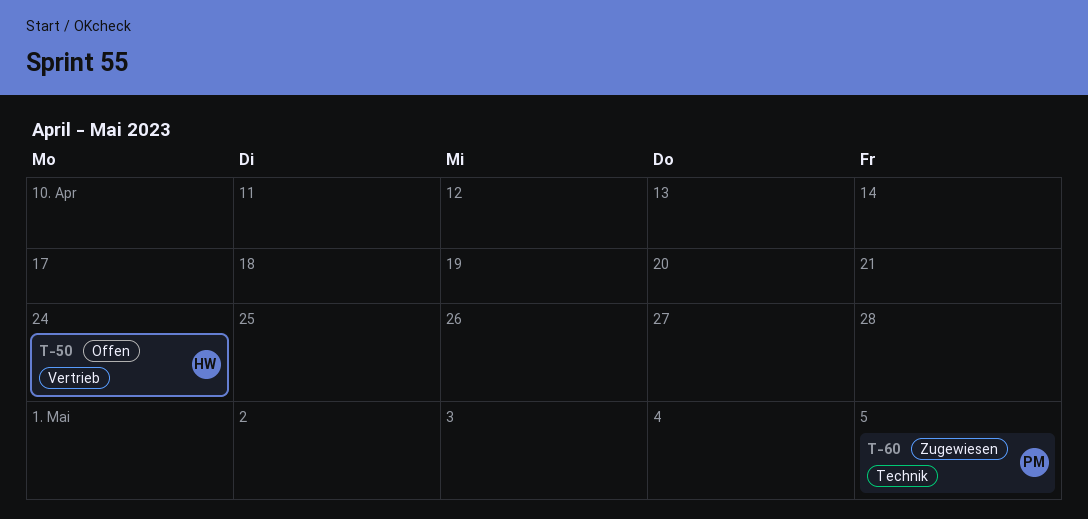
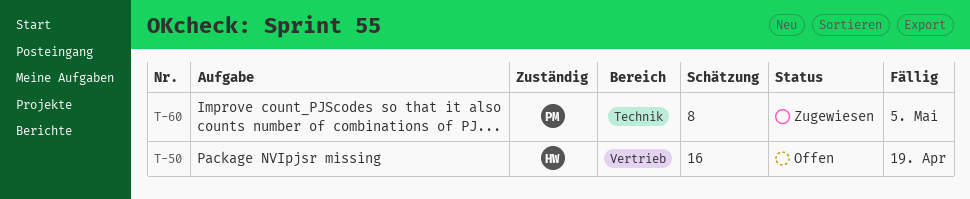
T-50, due: Apr 24 -> Apr 19

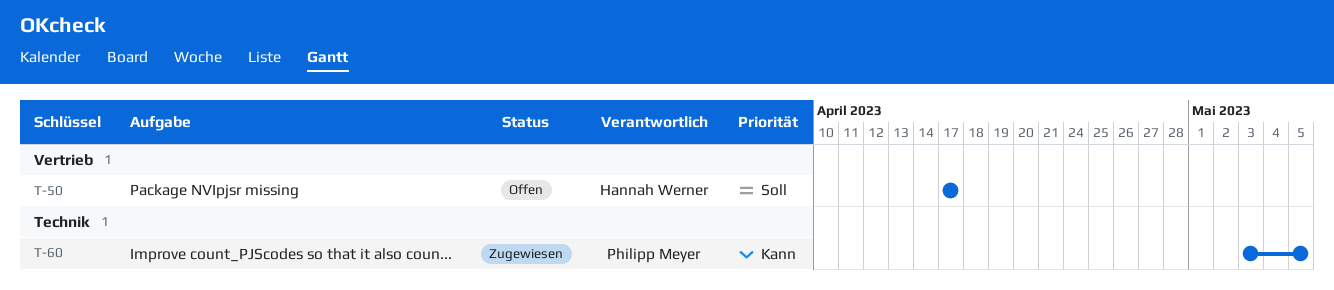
T-50, due: Apr 19 -> Apr 17

